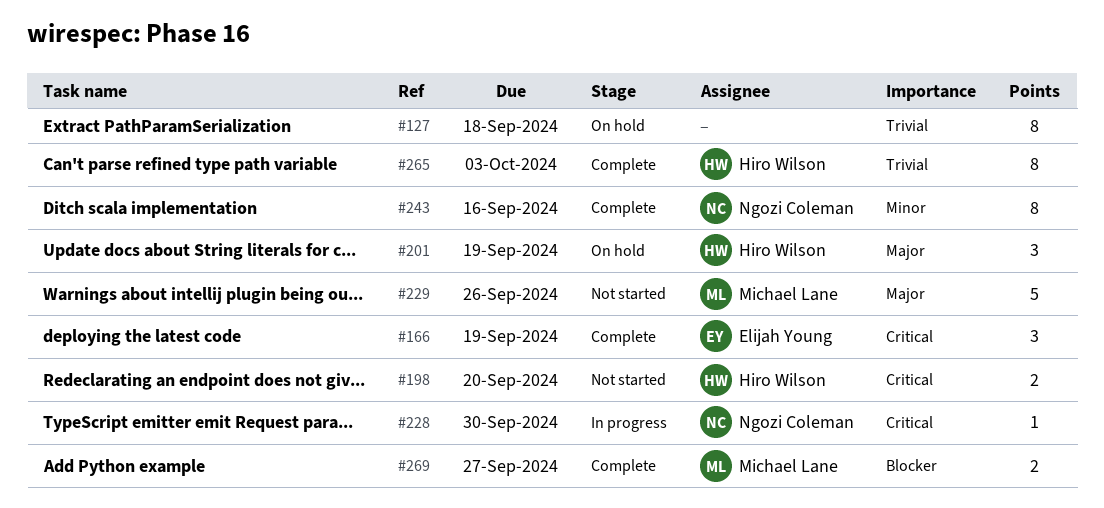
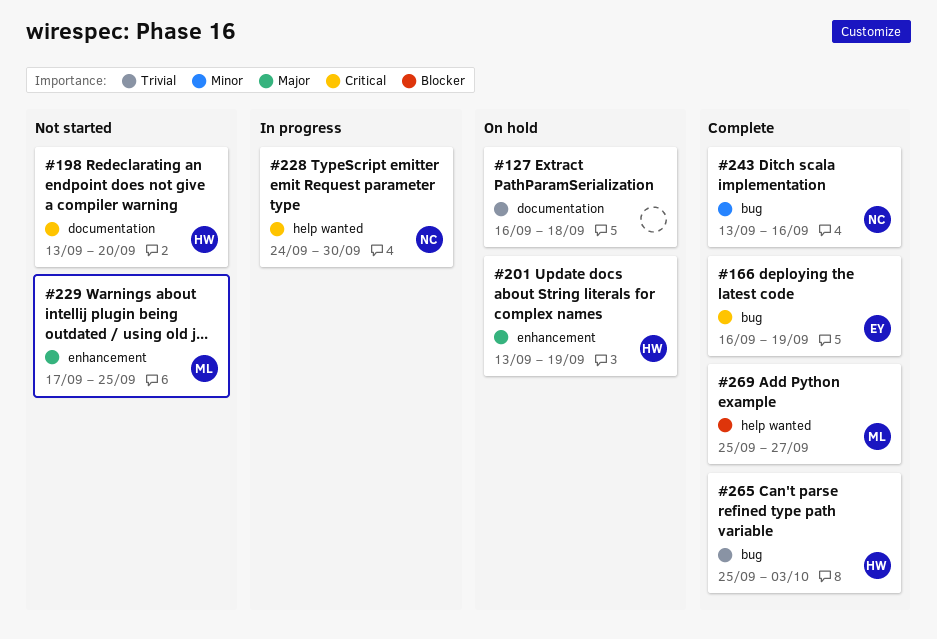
#229, due: Sep 26 -> Sep 25

